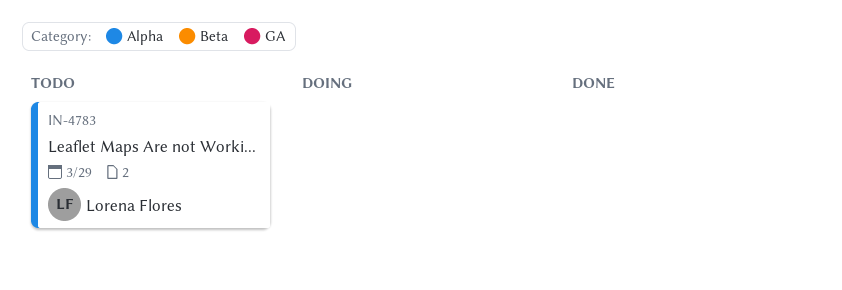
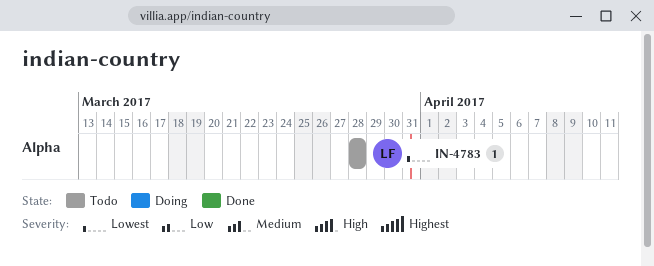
IN-4783, due: Mar 29 -> Mar 28

